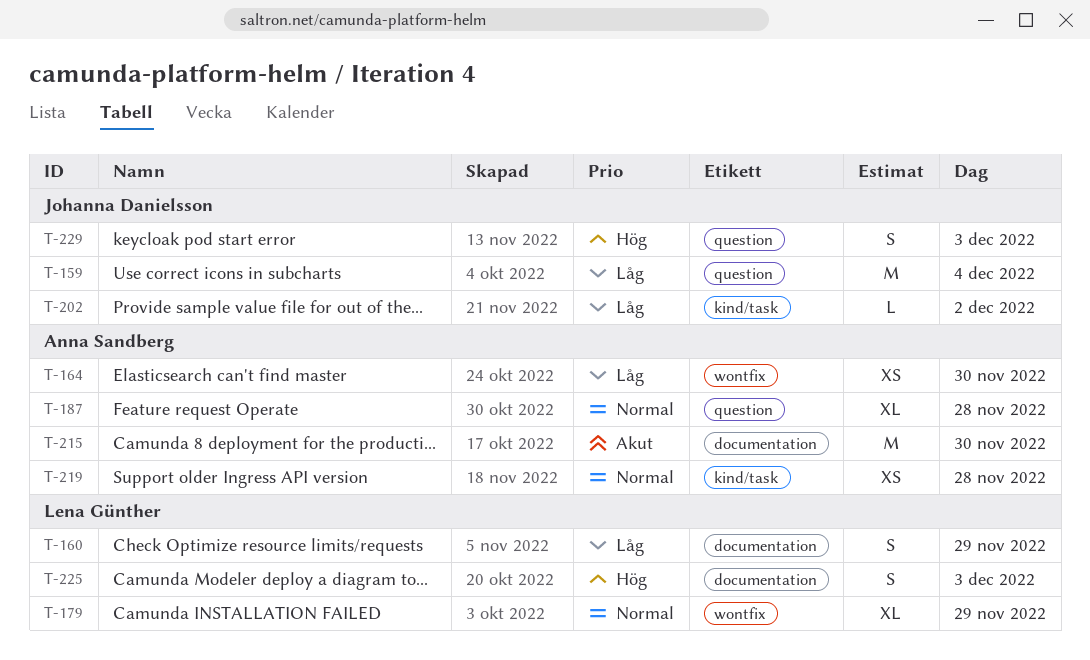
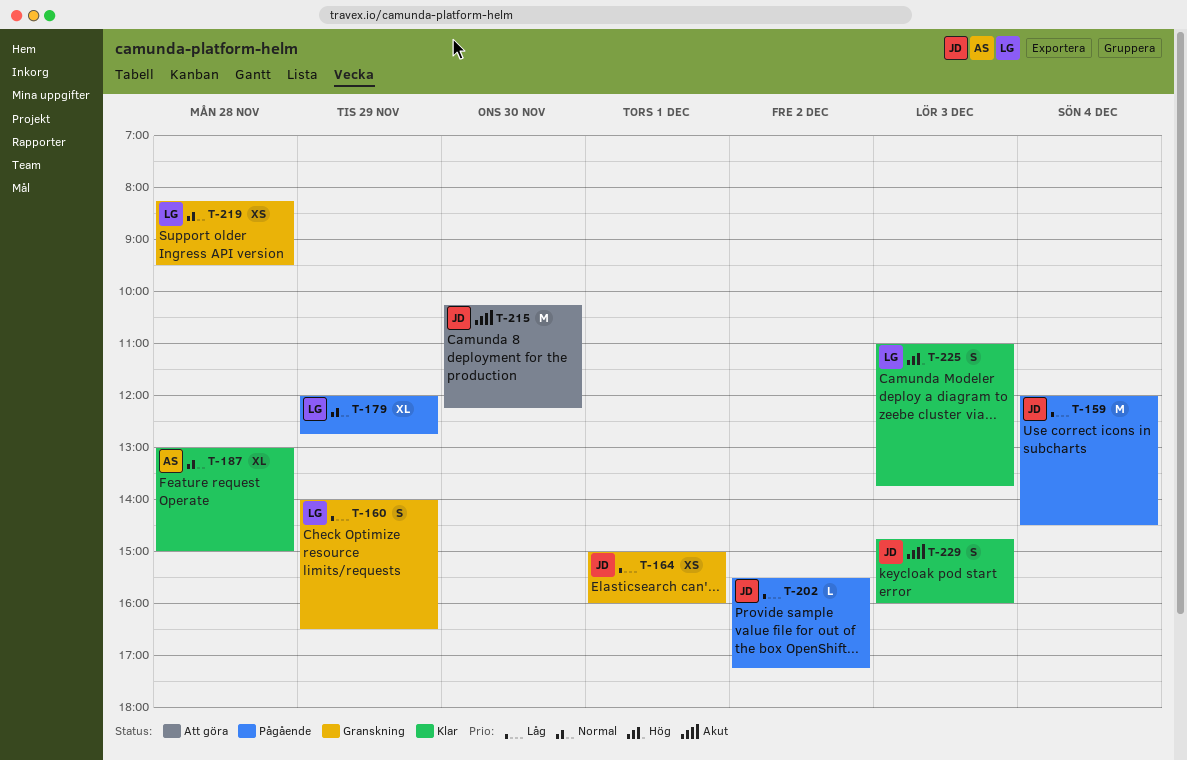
T-164, owner: Anna Sandberg -> Johanna Danielsson
T-164, day: Nov 30 -> Dec 1
T-215, owner: Anna Sandberg -> Johanna Danielsson
T-219, owner: Anna Sandberg -> Lena Günther
T-229, priority: Hög -> Akut

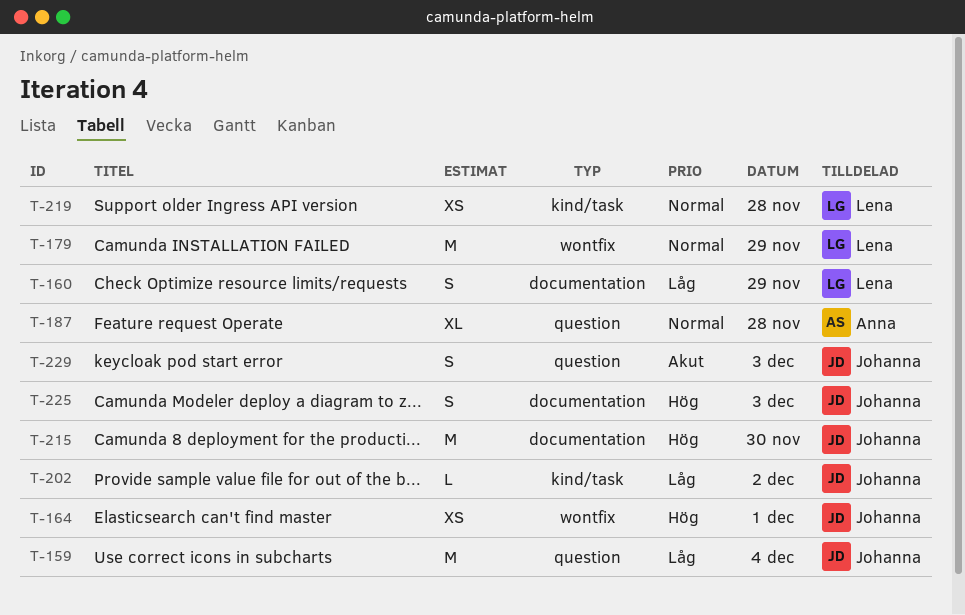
T-164, priority: Låg -> Hög
T-179, estimate: XL -> M
T-215, priority: Akut -> Hög
T-225, owner: Lena -> Johanna

